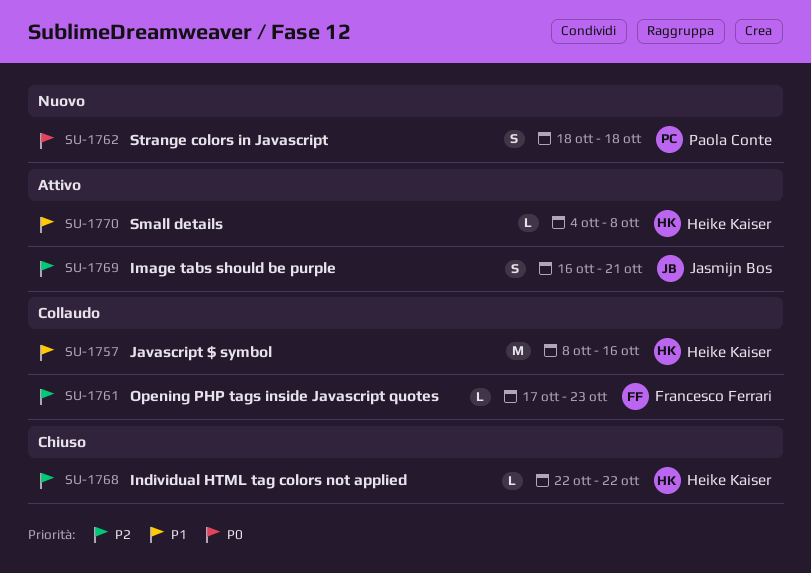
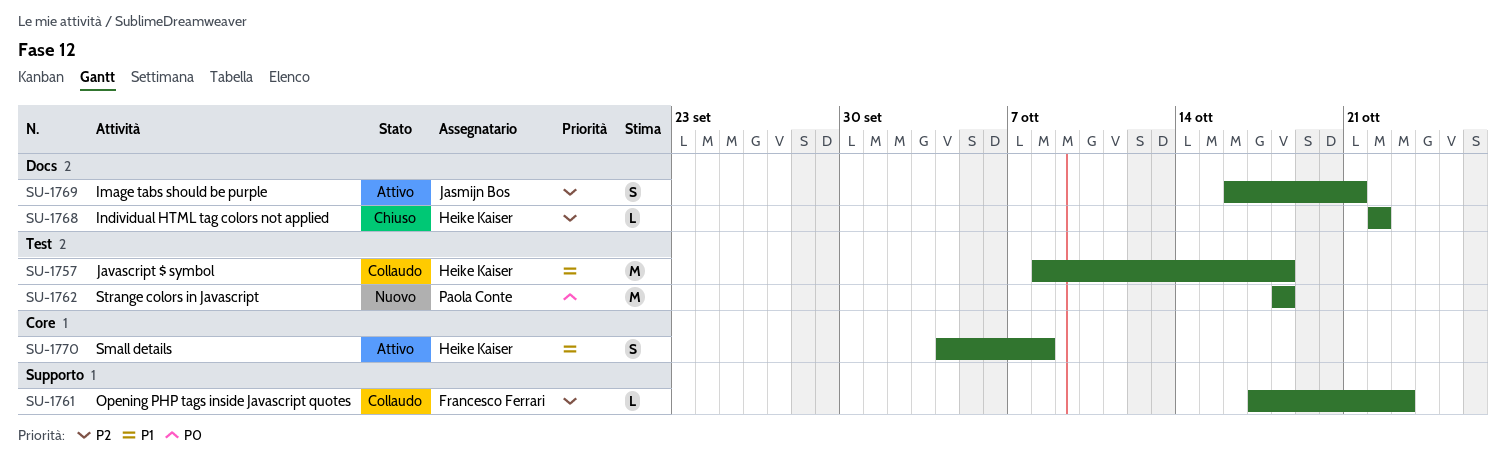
SU-1757, due: Oct 16 -> Oct 18
SU-1762, estimate: S -> M
SU-1770, estimate: L -> S

